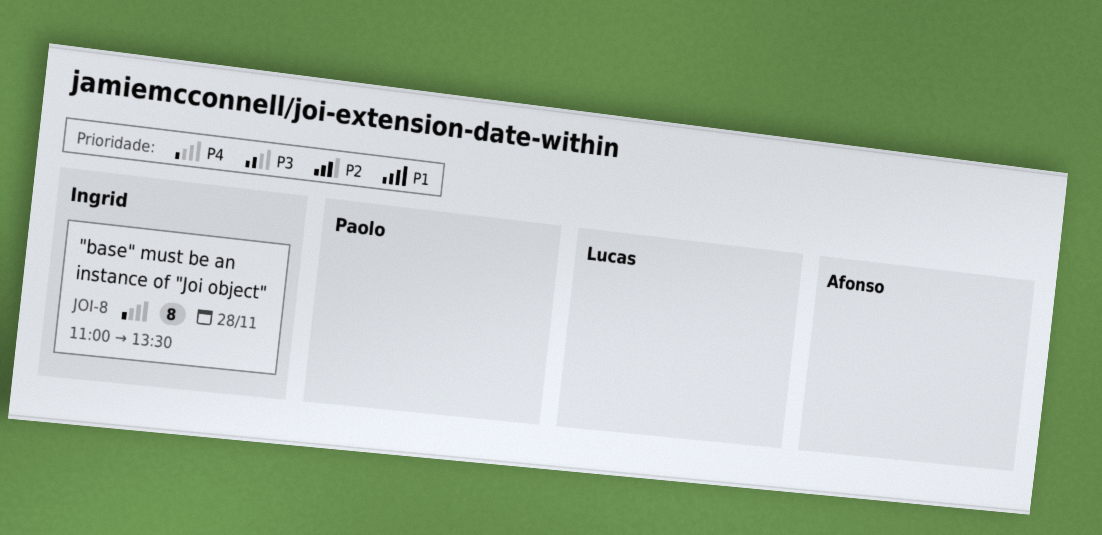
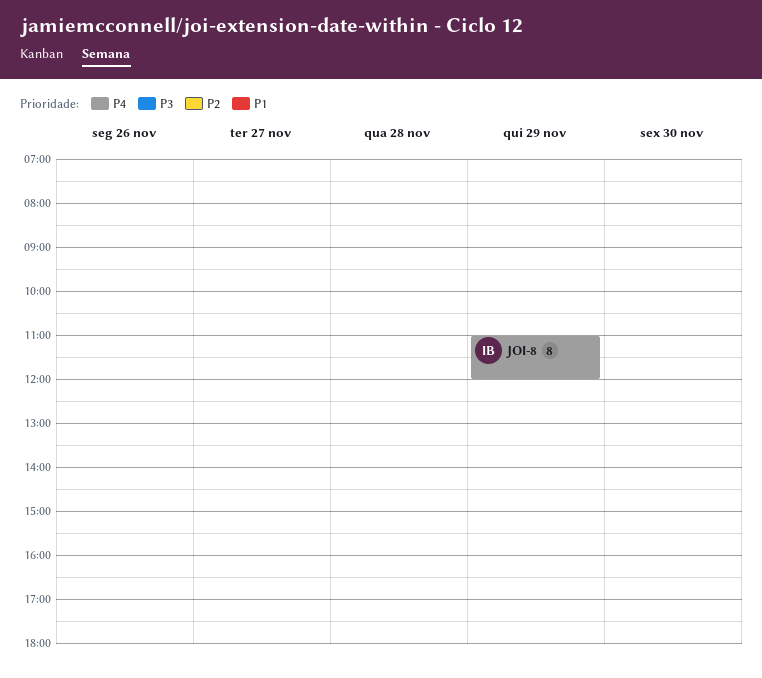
JOI-8, day: Nov 28 -> Nov 29
JOI-8, ends: 13:30 -> 12:00

